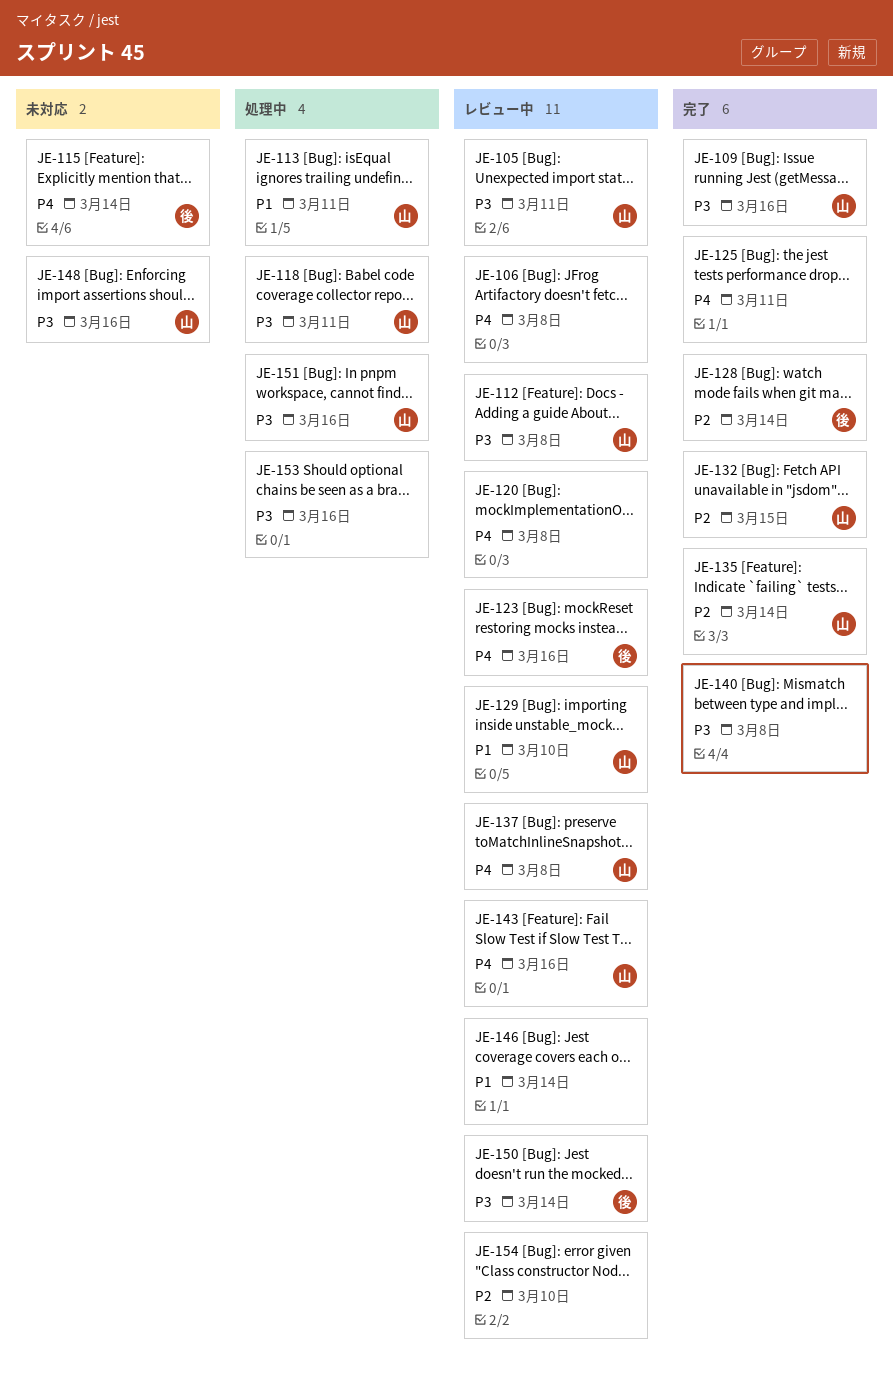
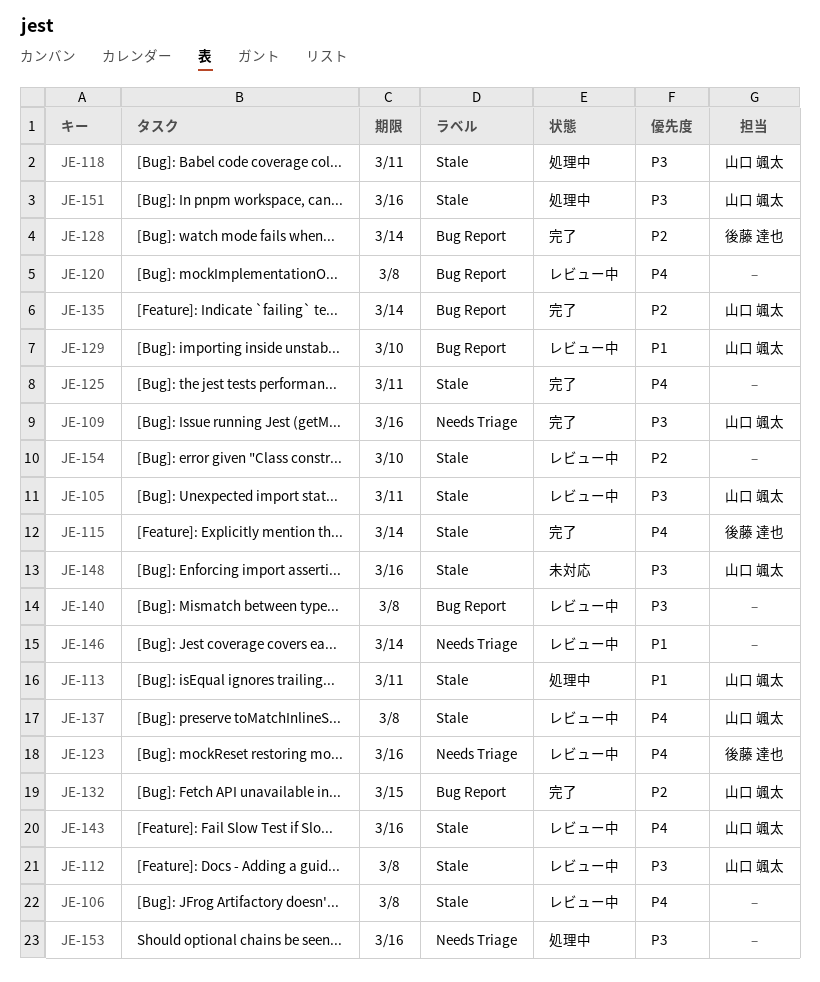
JE-115, status: 未対応 -> 完了
JE-140, status: 完了 -> レビュー中
JE-150: present -> none

